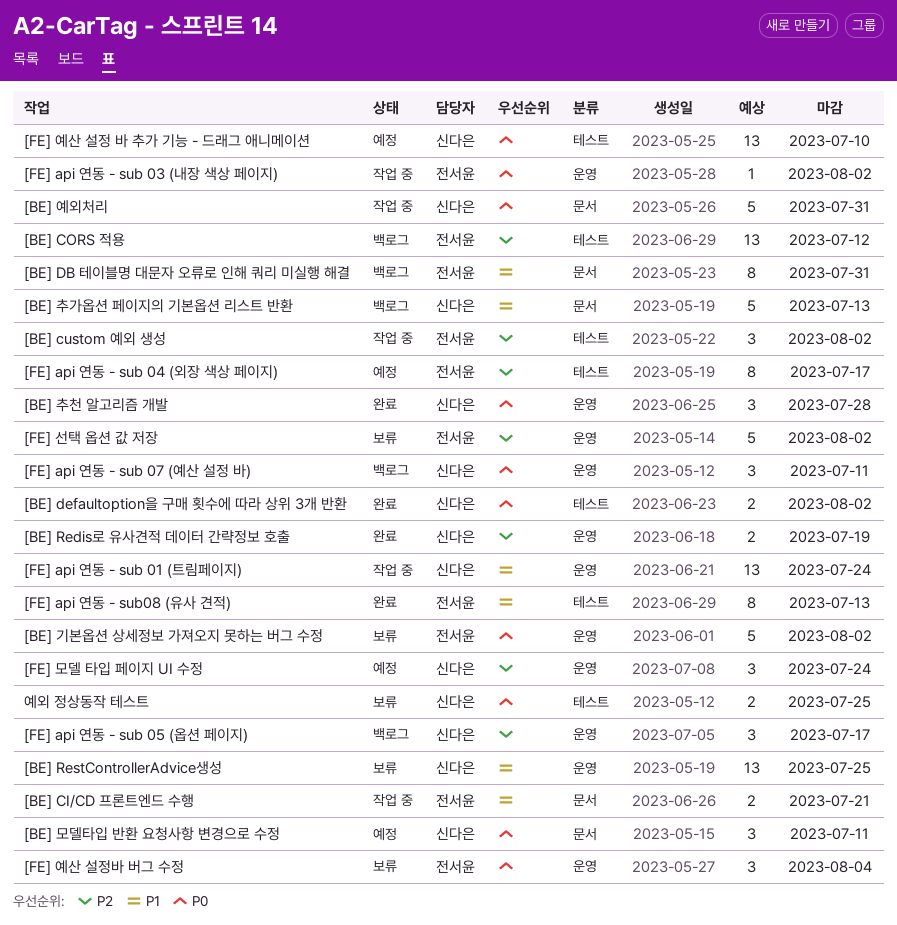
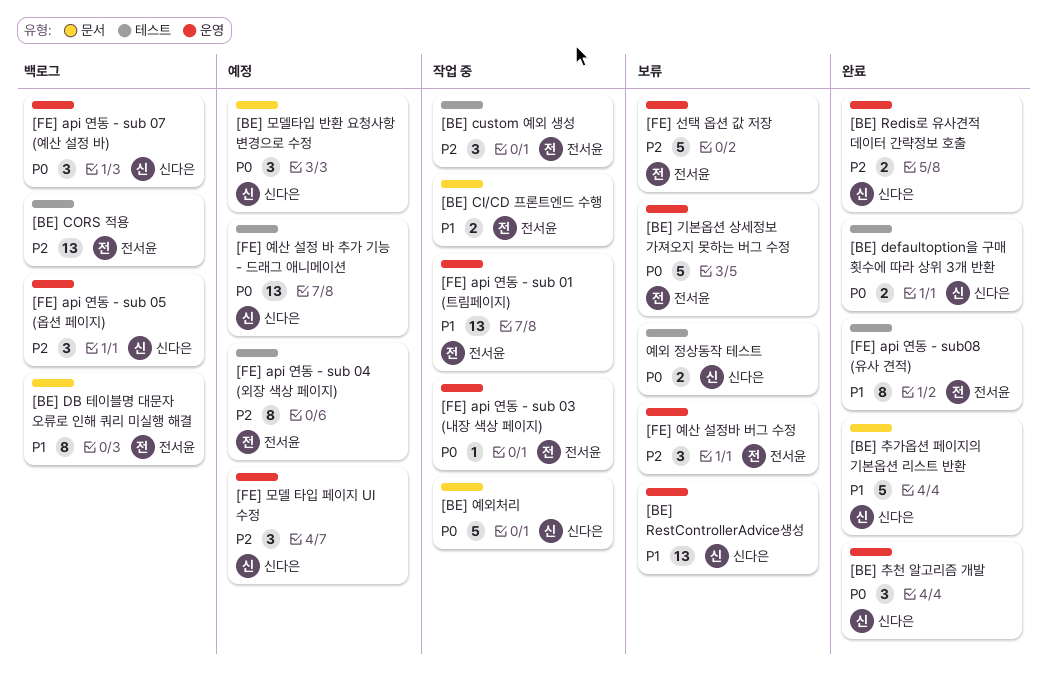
[BE] 추가옵션 페이지의 기본옵션 리스트 반환, status: 백로그 -> 완료
[FE] api 연동 - sub 01 (트림페이지), owner: 신다은 -> 전서윤
[FE] 예산 설정바 버그 수정, priority: P0 -> P2

